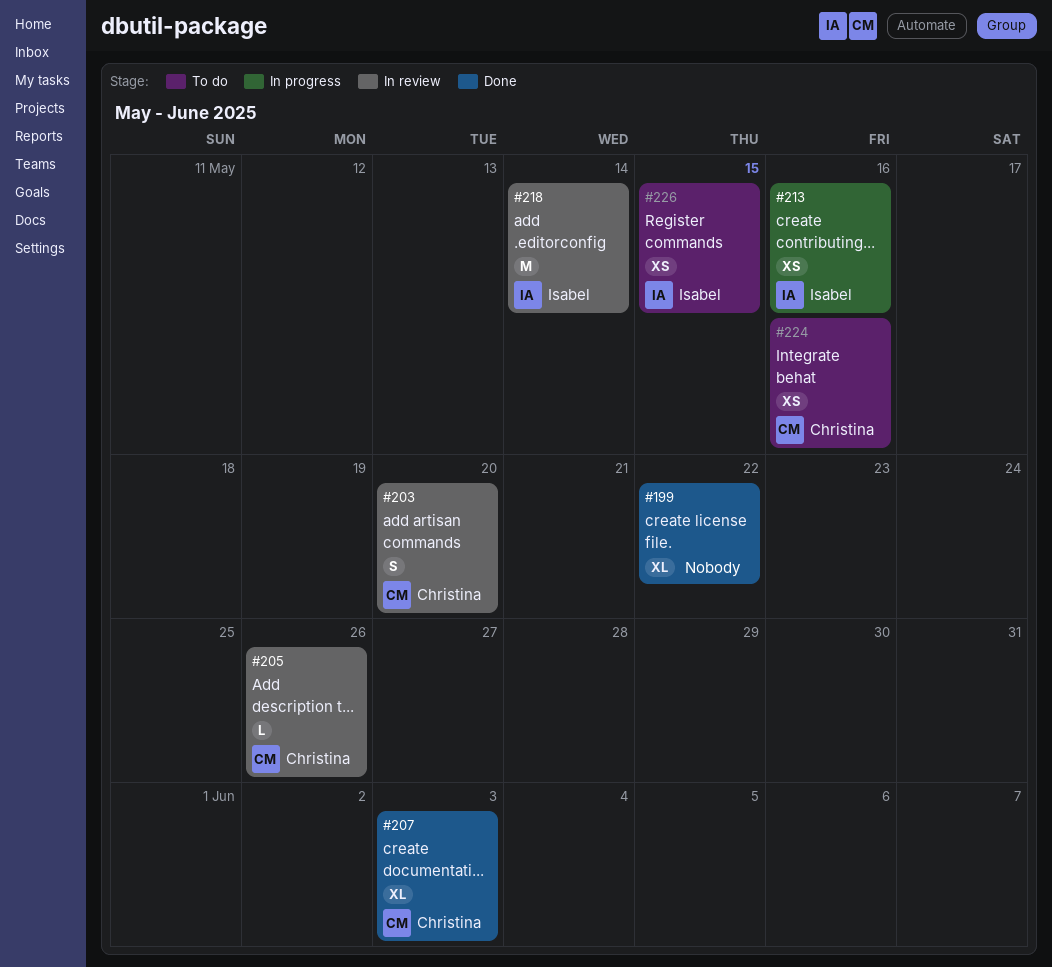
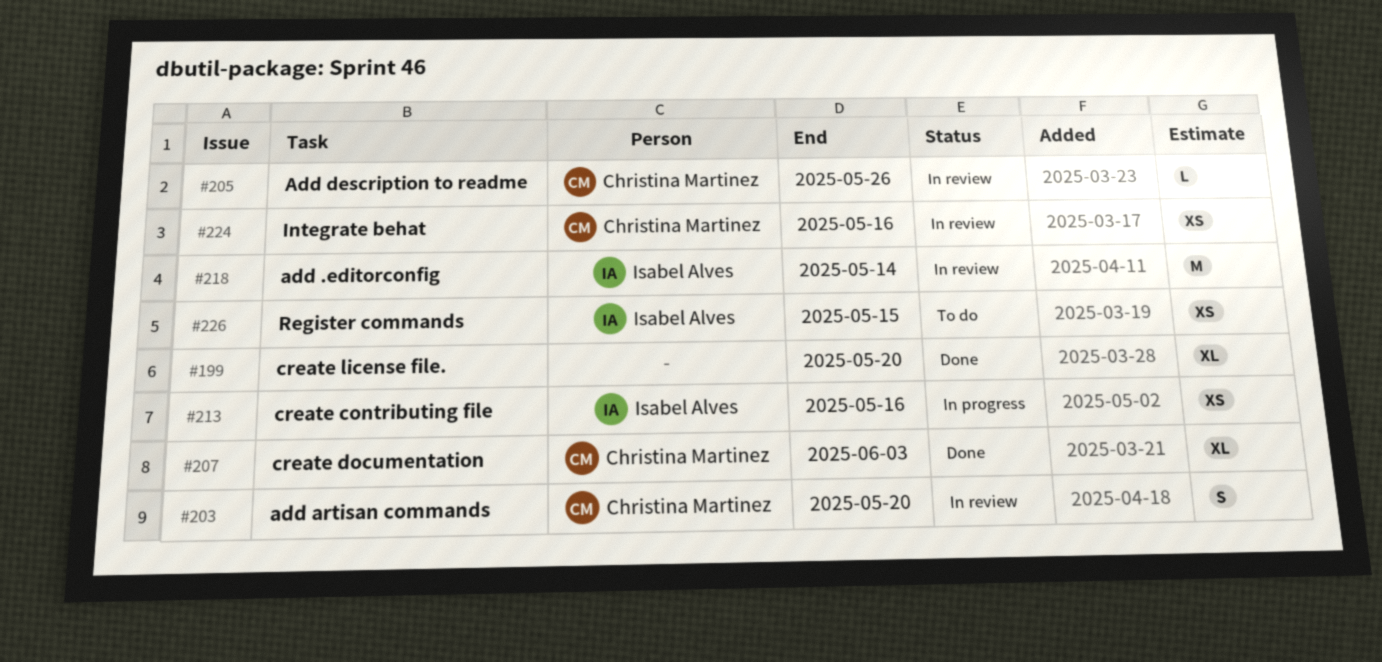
#199, due: May 22 -> May 20
#224, status: To do -> In review

